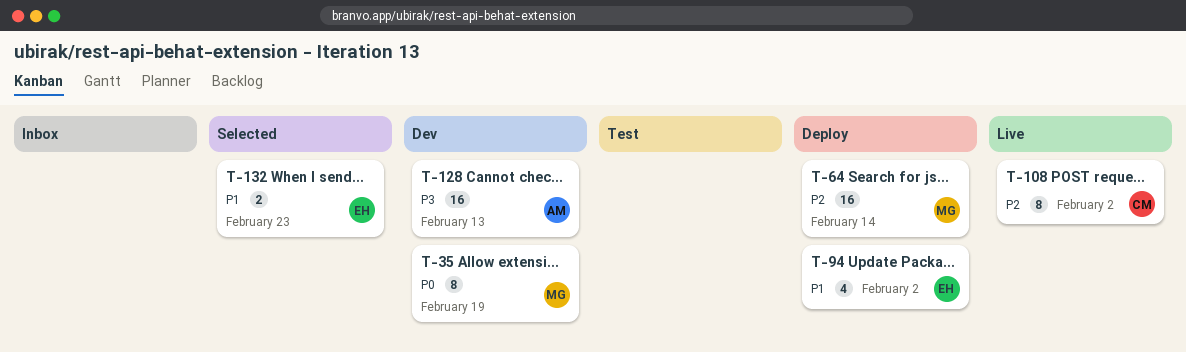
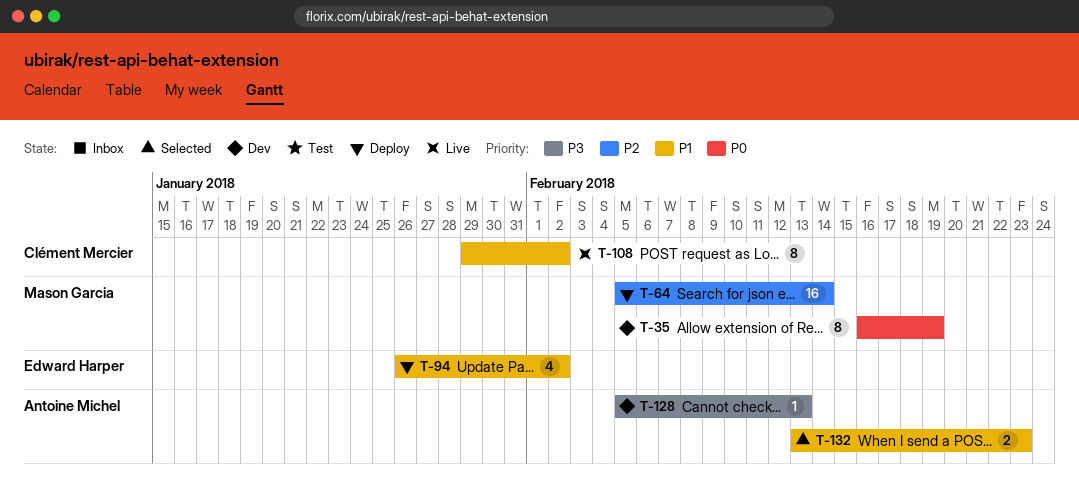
T-108, priority: P2 -> P1
T-128, estimate: 16 -> 1
T-132, owner: Edward Harper -> Antoine Michel

